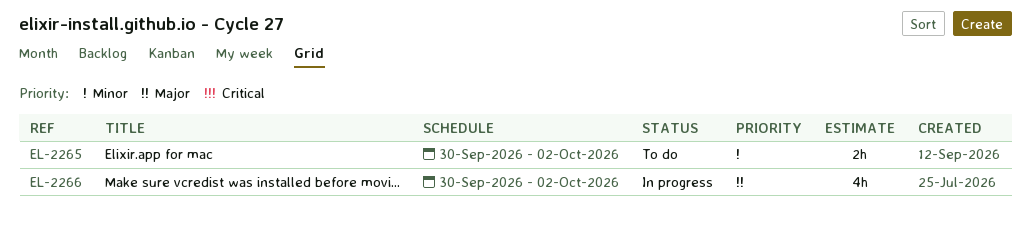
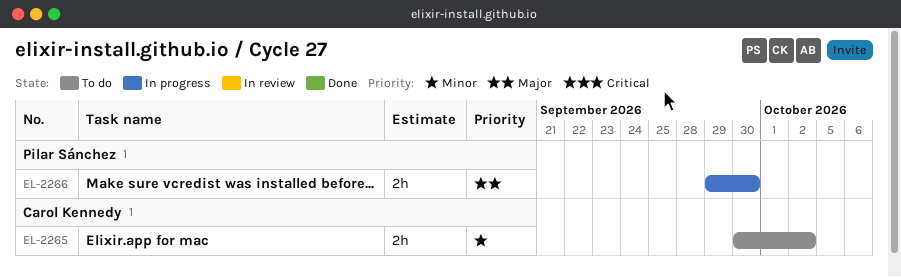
EL-2266, estimate: 4h -> 2h
EL-2266, start: Sep 30 -> Sep 29
EL-2266, due: Oct 2 -> Sep 30

